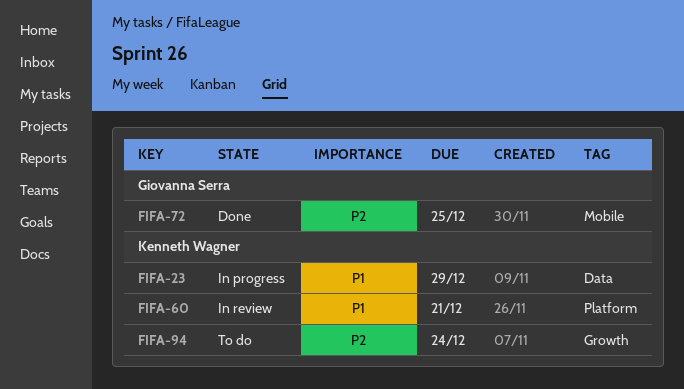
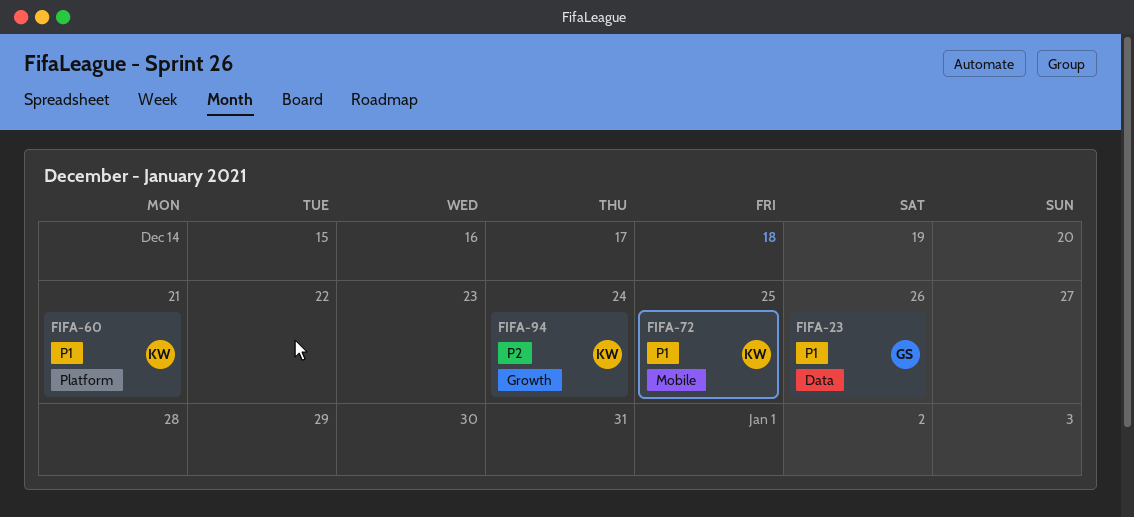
FIFA-23, owner: Kenneth Wagner -> Giovanna Serra
FIFA-23, due: Dec 29 -> Dec 26
FIFA-72, owner: Giovanna Serra -> Kenneth Wagner
FIFA-72, priority: P2 -> P1

